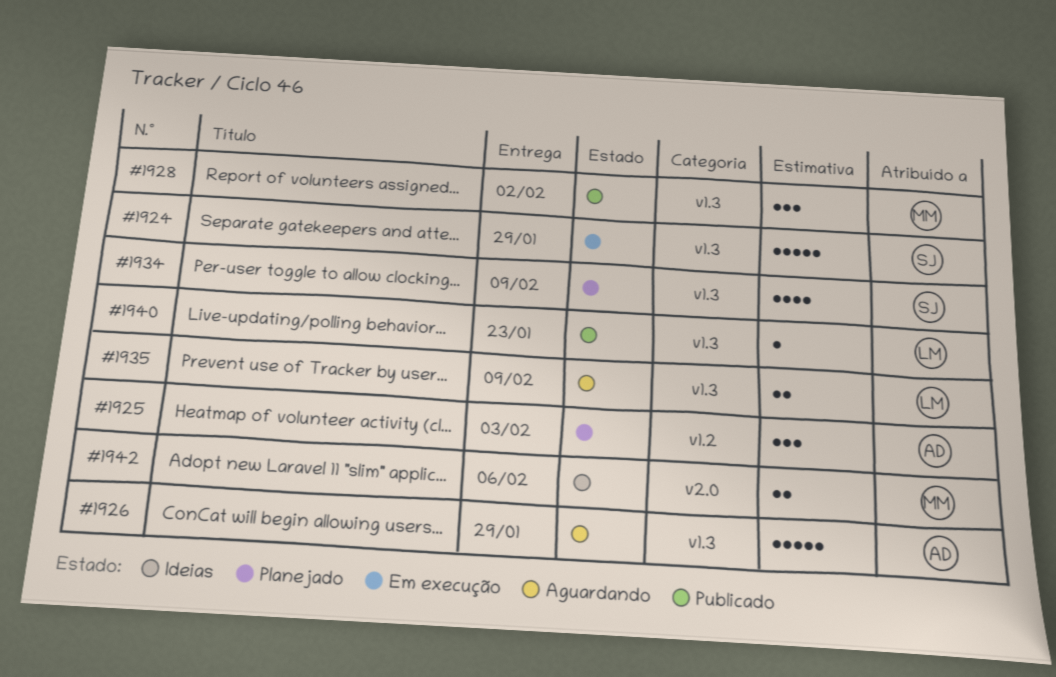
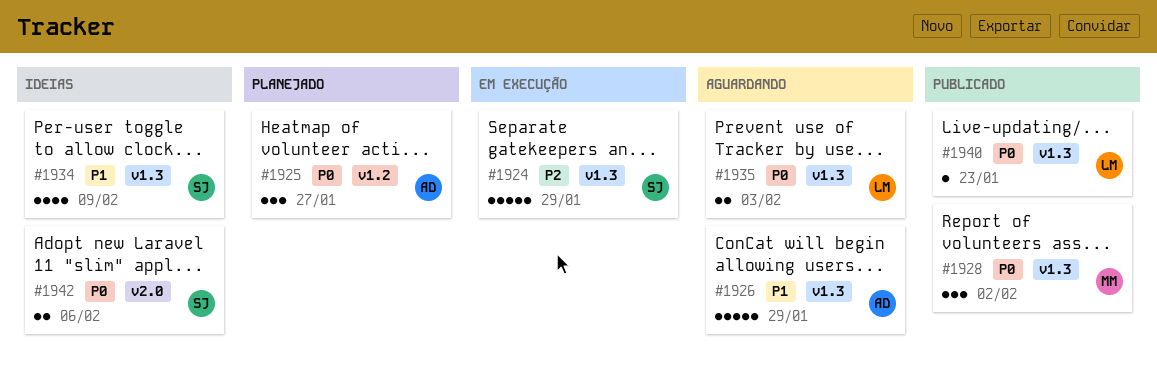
#1925, due: Feb 3 -> Jan 27
#1934, status: Planejado -> Ideias
#1935, due: Feb 9 -> Feb 3
#1942, owner: MM -> SJ

